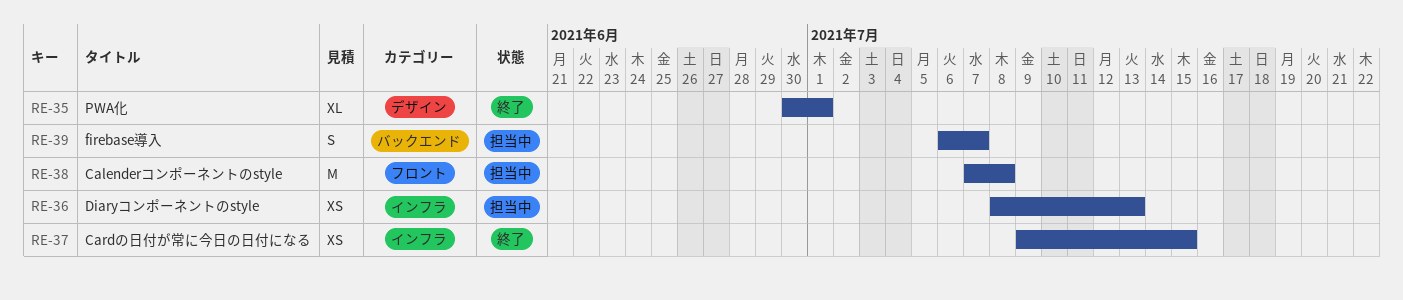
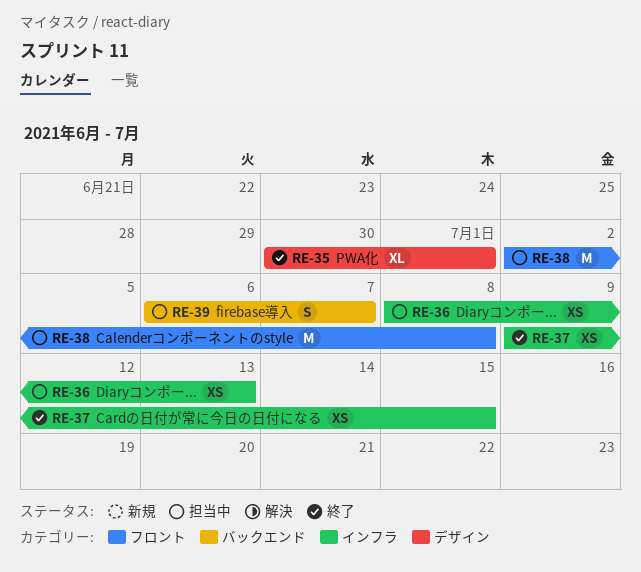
RE-38, start: Jul 7 -> Jul 2

